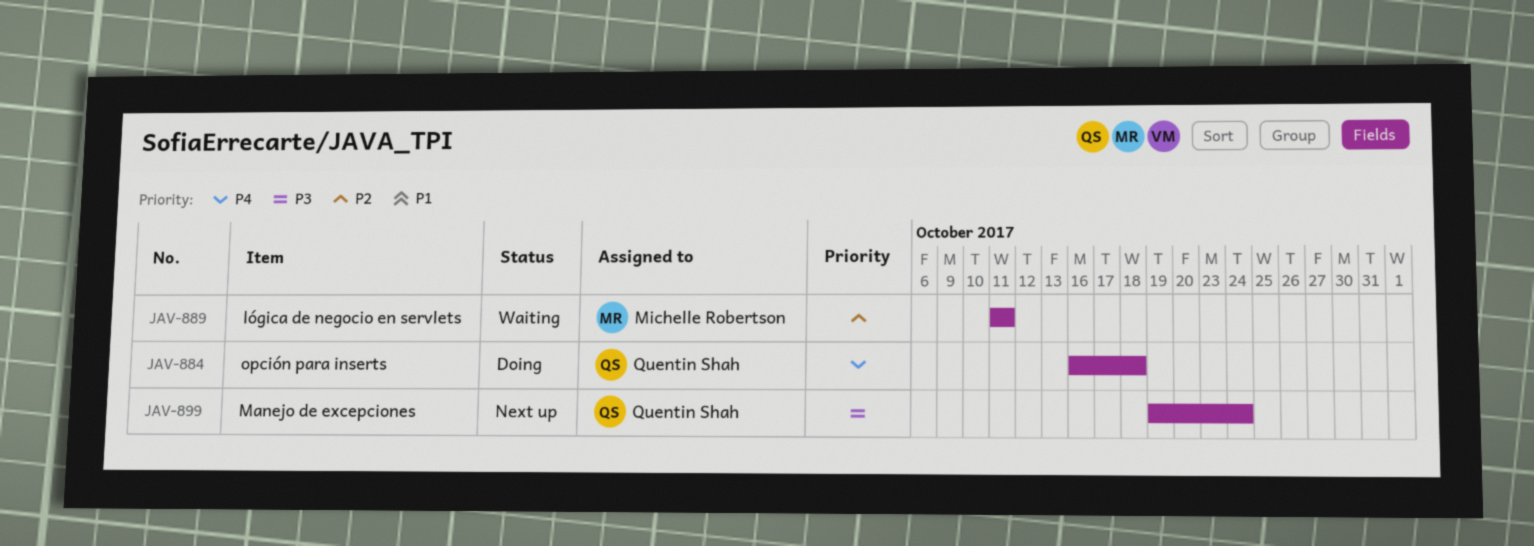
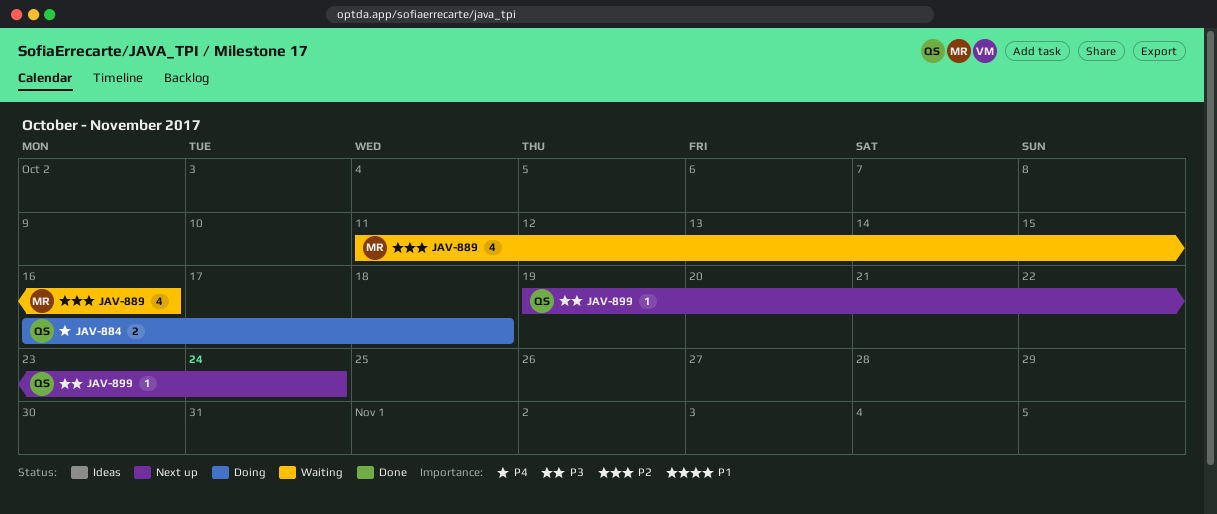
JAV-889, due: Oct 11 -> Oct 16

